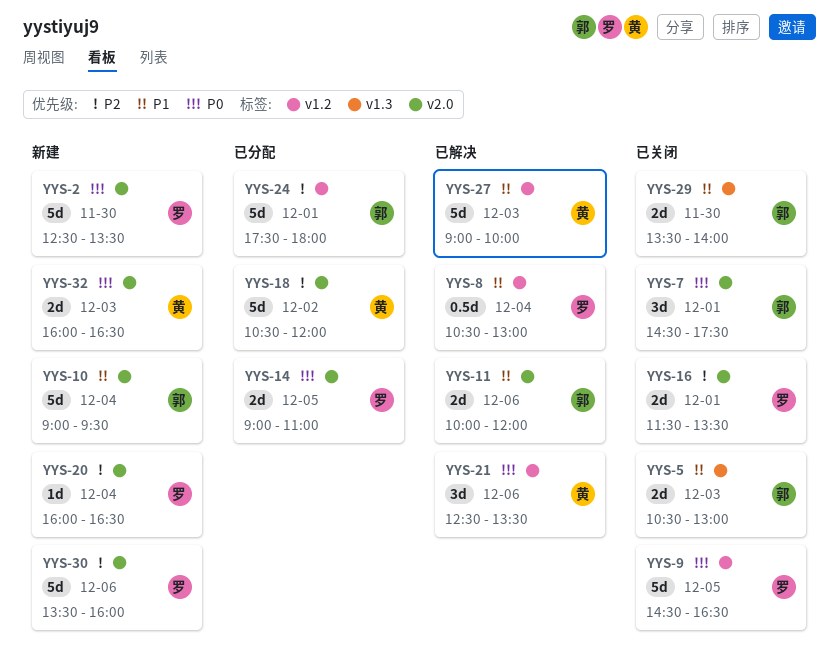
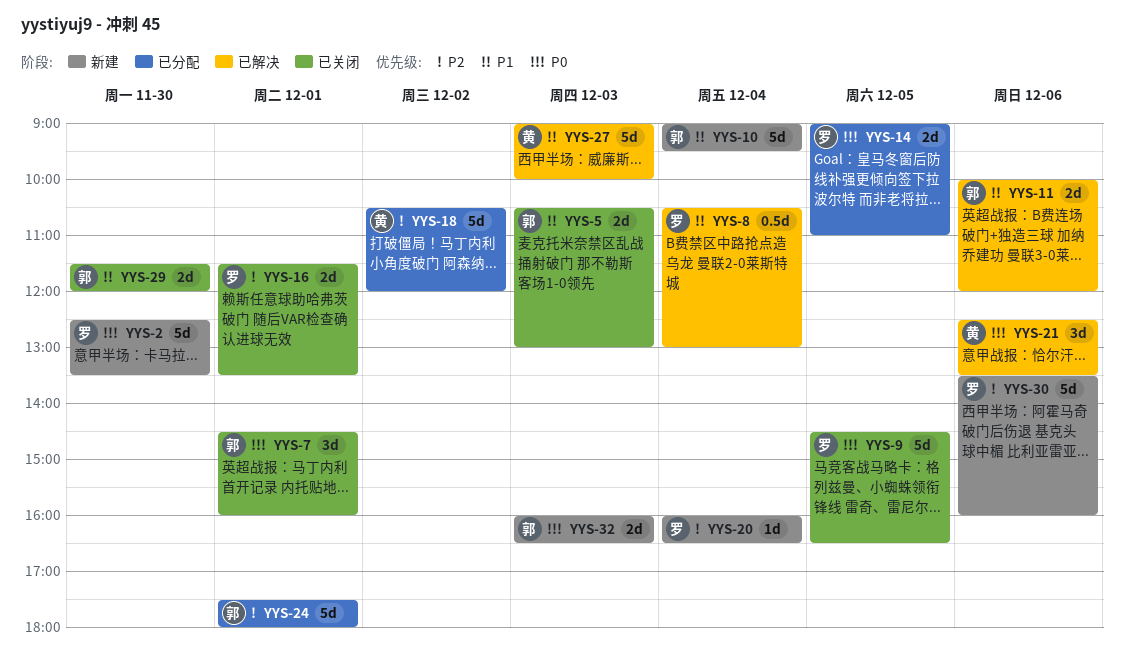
YYS-7, ends: 17:30 -> 16:00
YYS-29, begins: 13:30 -> 11:30
YYS-29, ends: 14:00 -> 12:00
YYS-32, owner: 黄 -> 郭

